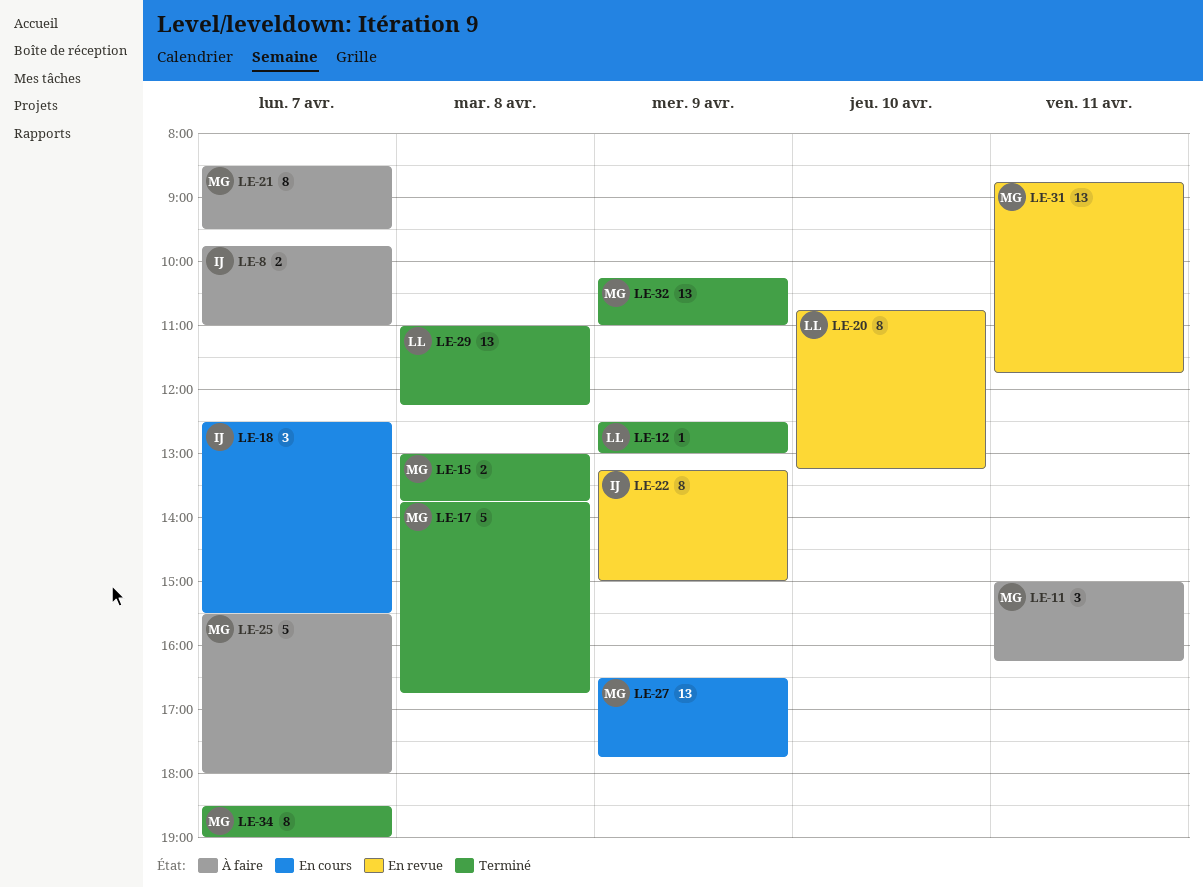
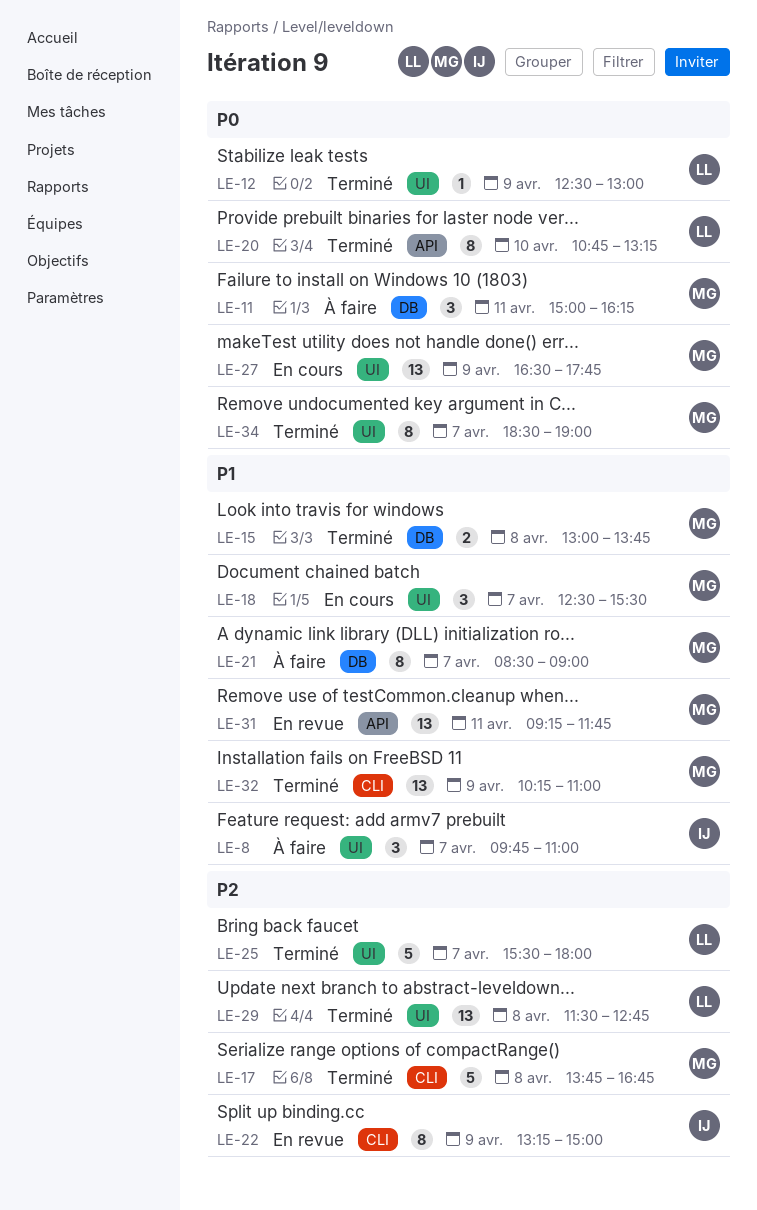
LE-8, estimate: 2 -> 3
LE-18, owner: IJ -> MG
LE-20, status: En revue -> Terminé
LE-21, ends: 09:30 -> 09:00
LE-25, status: À faire -> Terminé
LE-25, owner: MG -> LL
LE-29, begins: 11:00 -> 11:30
LE-29, ends: 12:15 -> 12:45
LE-31, begins: 08:45 -> 09:15

